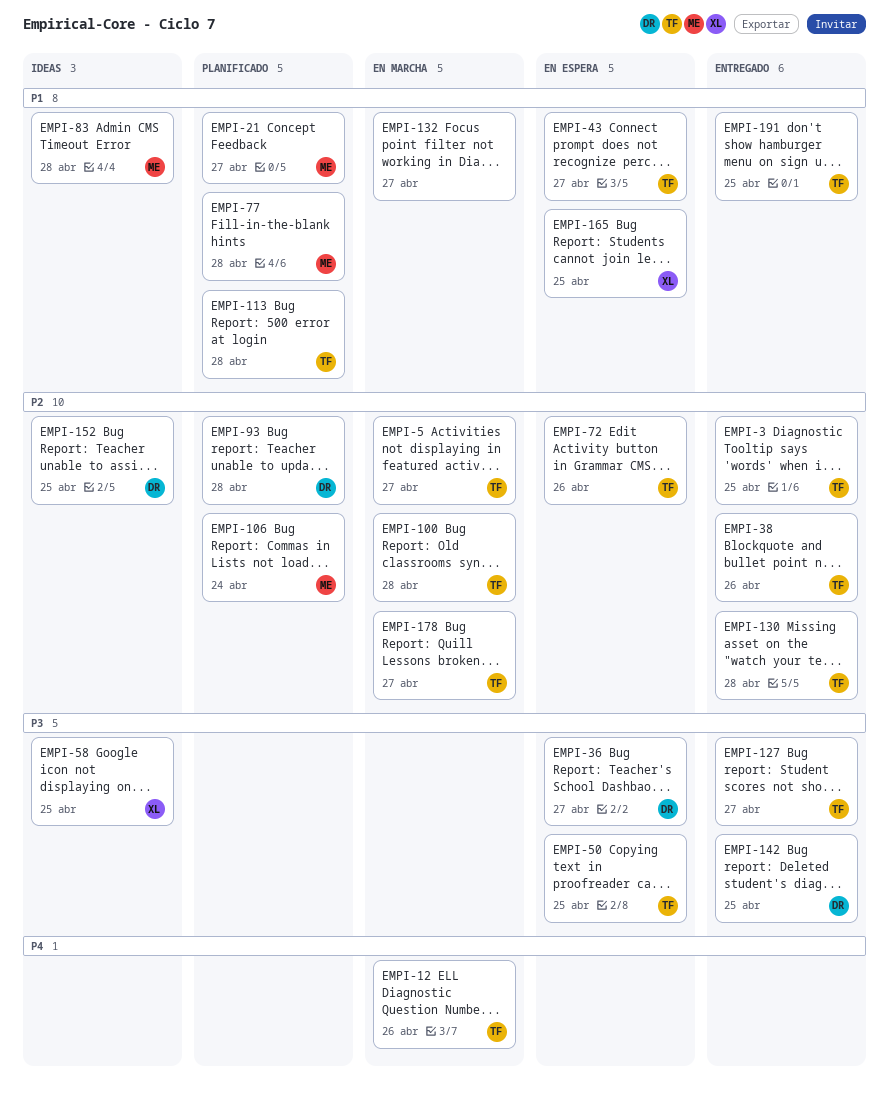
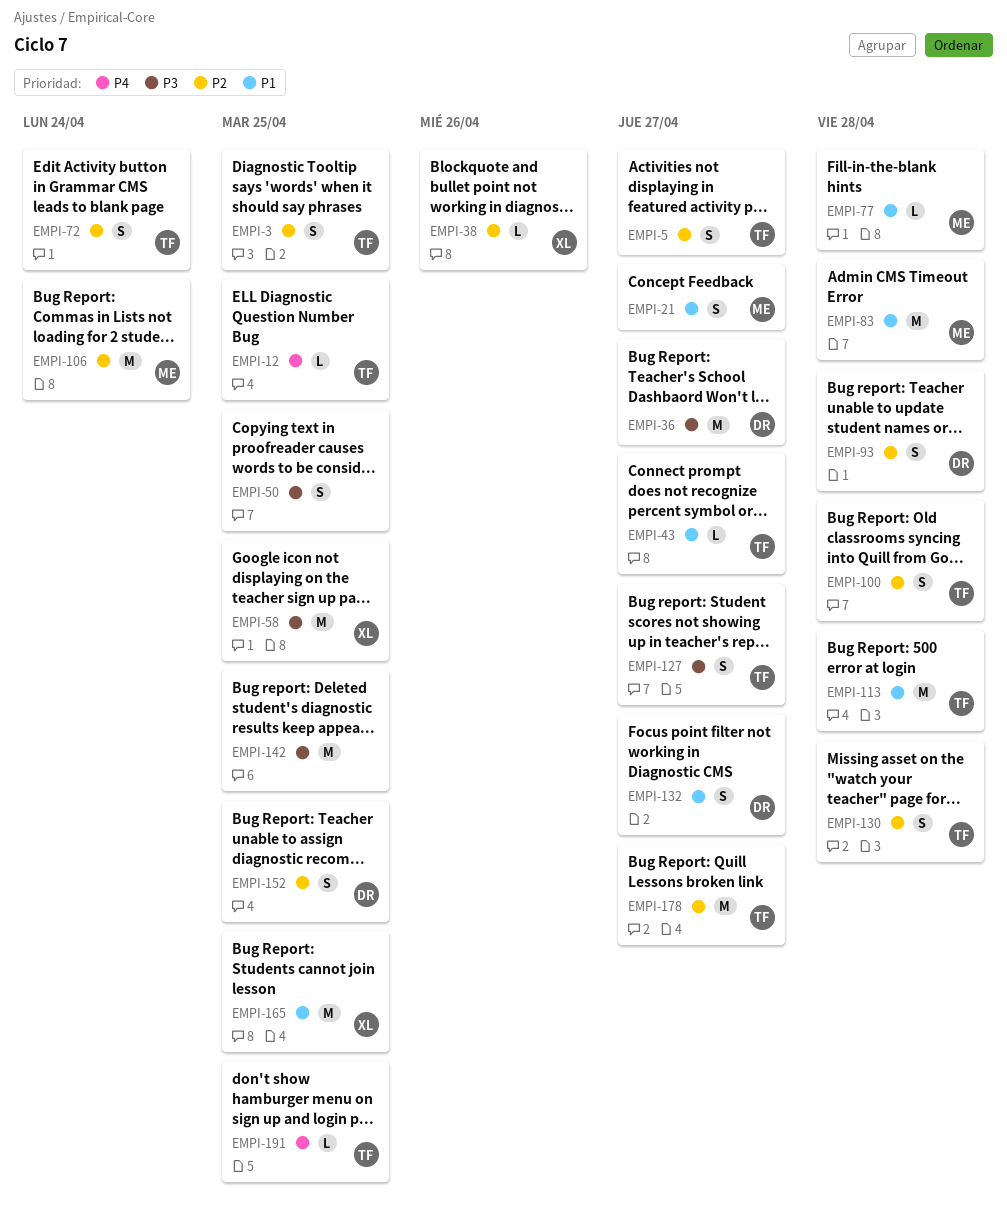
EMPI-12, due: Apr 26 -> Apr 25
EMPI-38, owner: TF -> XL
EMPI-50, owner: TF -> none
EMPI-72, due: Apr 26 -> Apr 24
EMPI-132, owner: none -> DR
EMPI-142, owner: DR -> none
EMPI-191, priority: P1 -> P4

